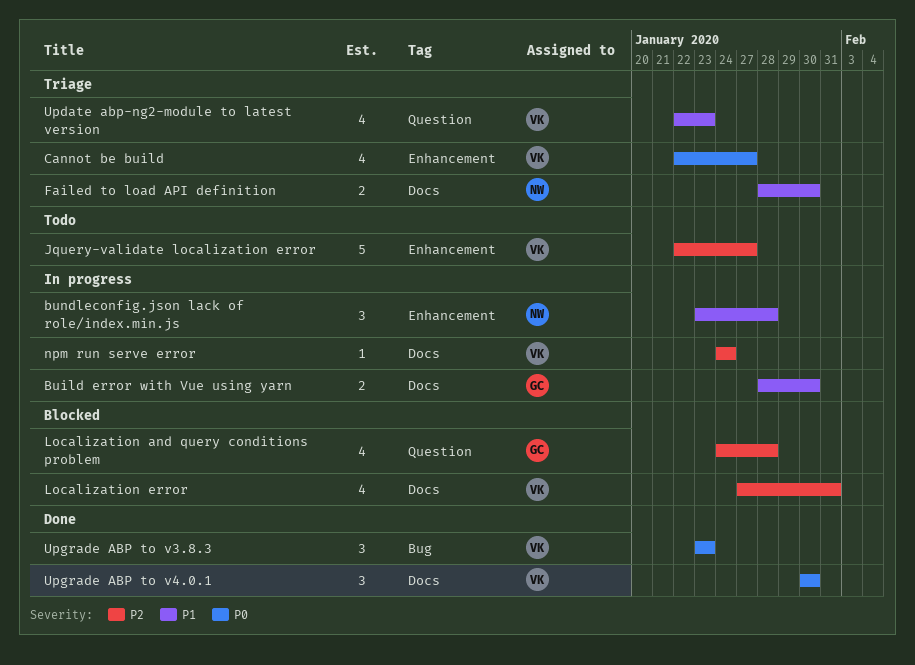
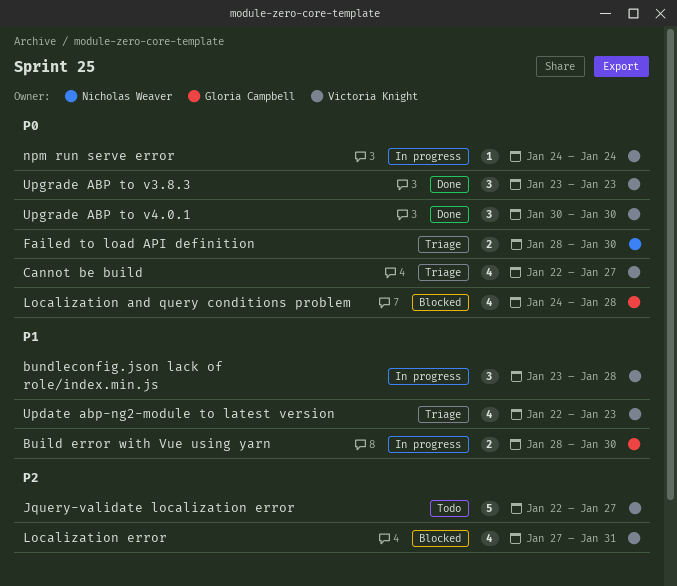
bundleconfig.json lack of role/index.min.js, owner: Nicholas Weaver -> Victoria Knight
Failed to load API definition, priority: P1 -> P0
Localization and query conditions problem, priority: P2 -> P0
npm run serve error, priority: P2 -> P0

